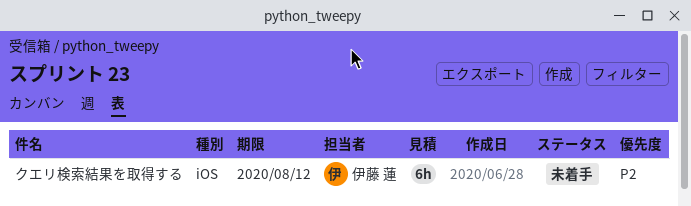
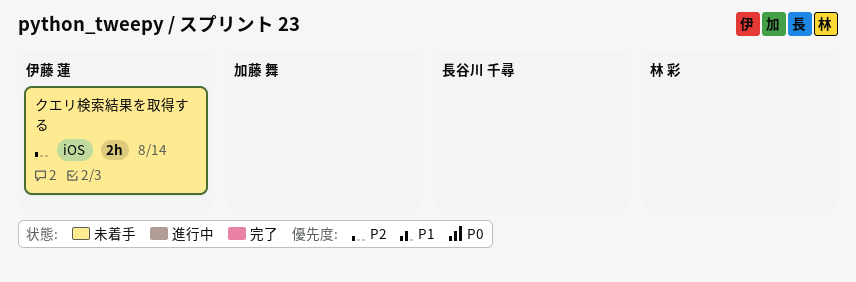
クエリ検索結果を取得する, estimate: 6h -> 2h
クエリ検索結果を取得する, due: Aug 12 -> Aug 14

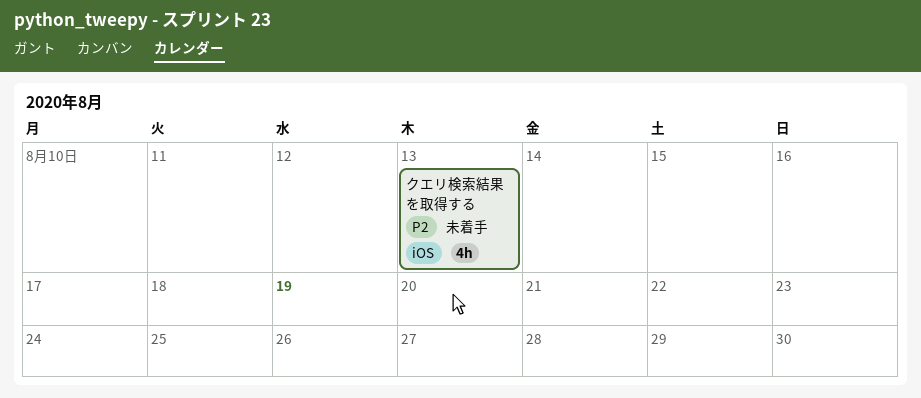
クエリ検索結果を取得する, estimate: 2h -> 4h
クエリ検索結果を取得する, due: Aug 14 -> Aug 13

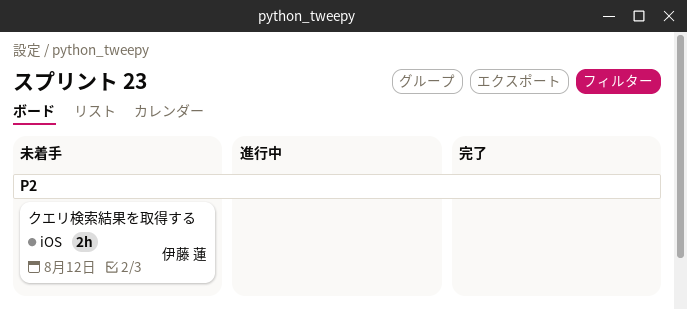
クエリ検索結果を取得する, estimate: 4h -> 2h
クエリ検索結果を取得する, due: Aug 13 -> Aug 12

